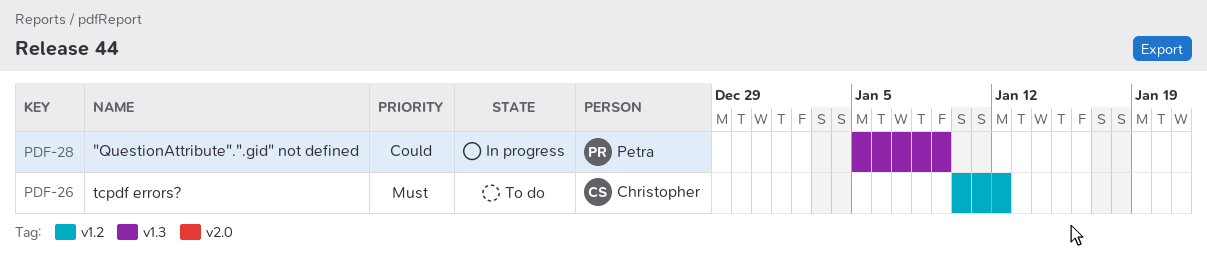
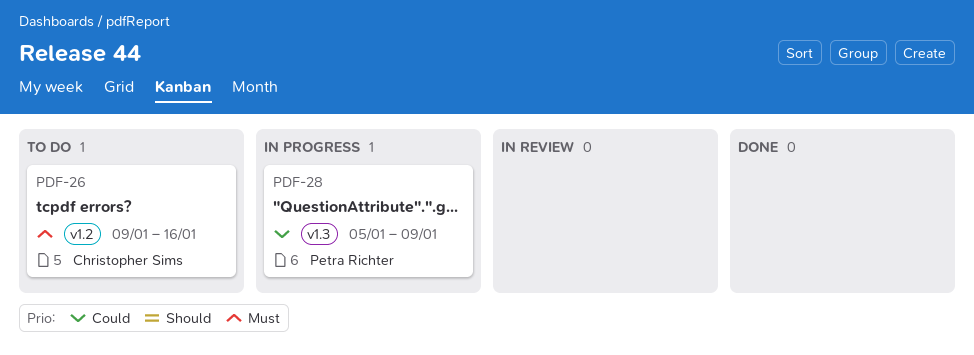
PDF-26, start: Jan 10 -> Jan 9
PDF-26, due: Jan 12 -> Jan 16

